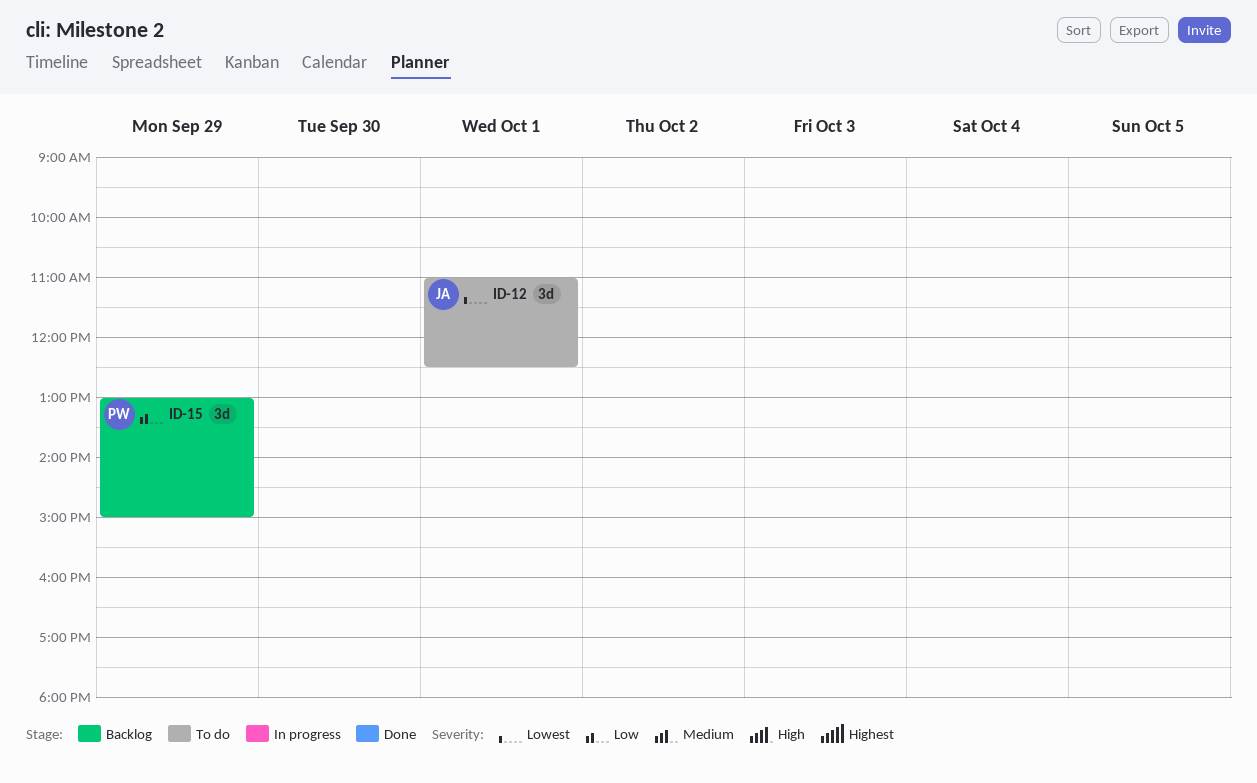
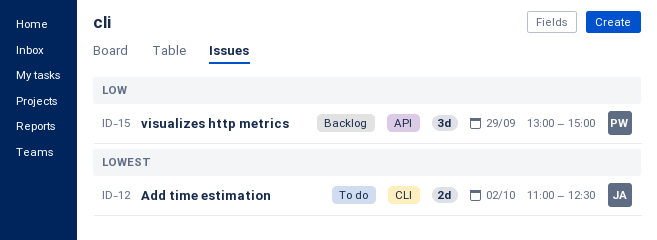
ID-12, estimate: 3d -> 2d
ID-12, day: Oct 1 -> Oct 2

